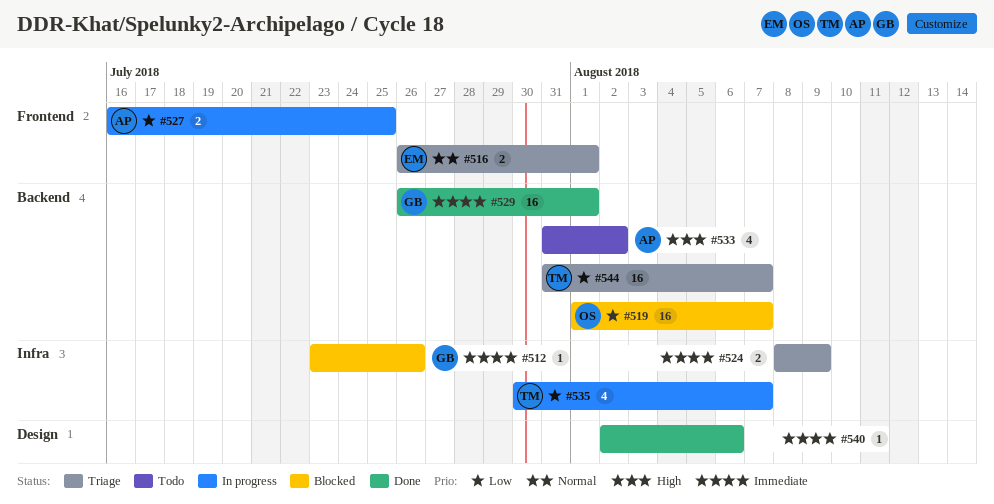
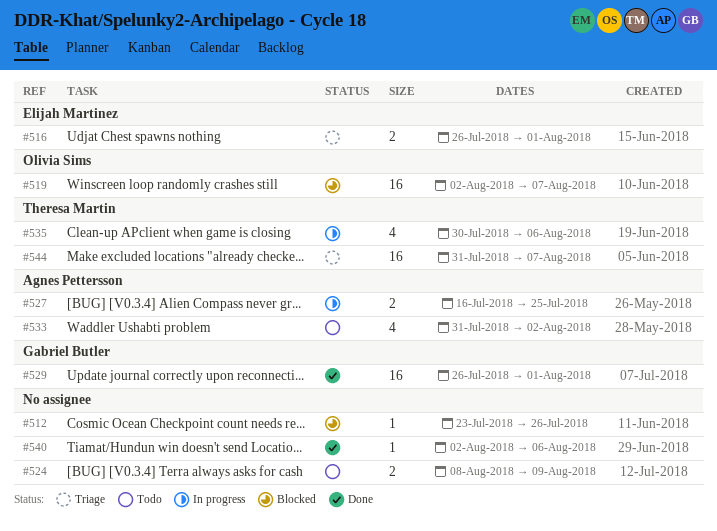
#512, owner: Gabriel Butler -> none
#519, start: Aug 1 -> Aug 2
#524, status: Triage -> Todo
#535, due: Aug 7 -> Aug 6

